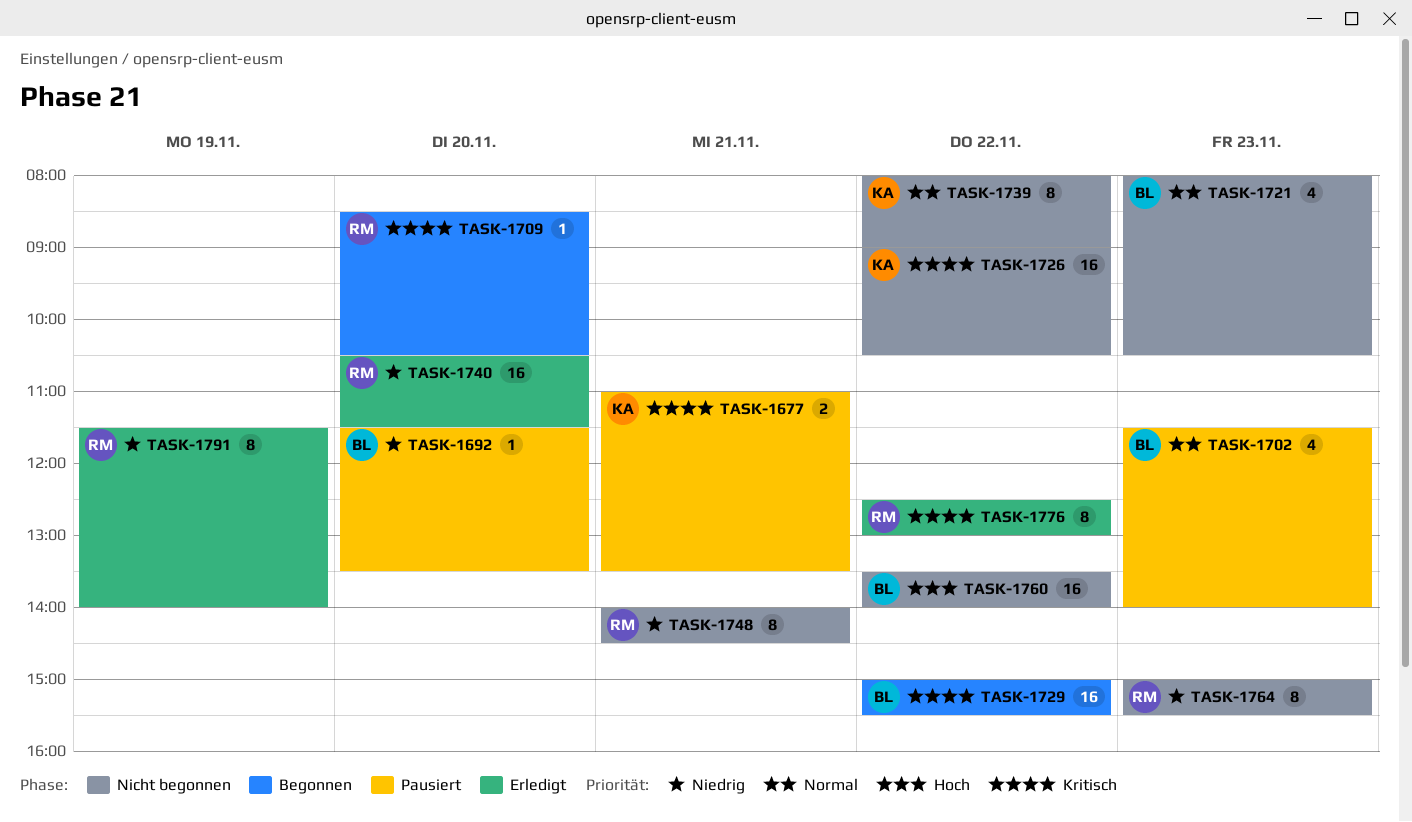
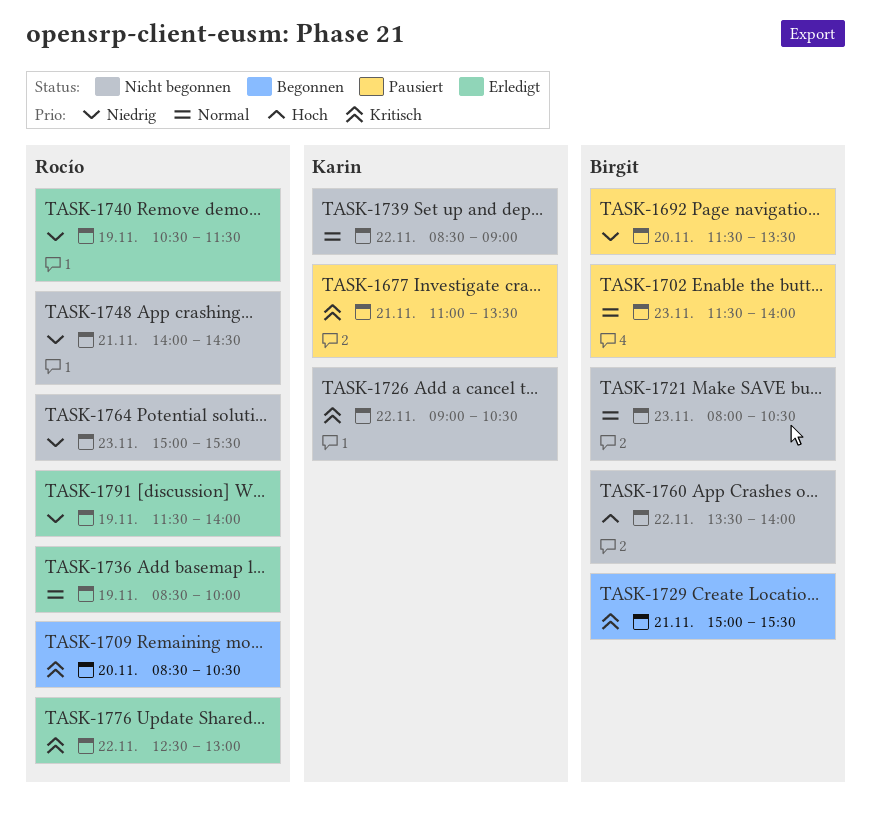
TASK-1729, day: Nov 22 -> Nov 21
TASK-1736: none -> present
TASK-1739, begins: 08:00 -> 08:30
TASK-1740, day: Nov 20 -> Nov 19

